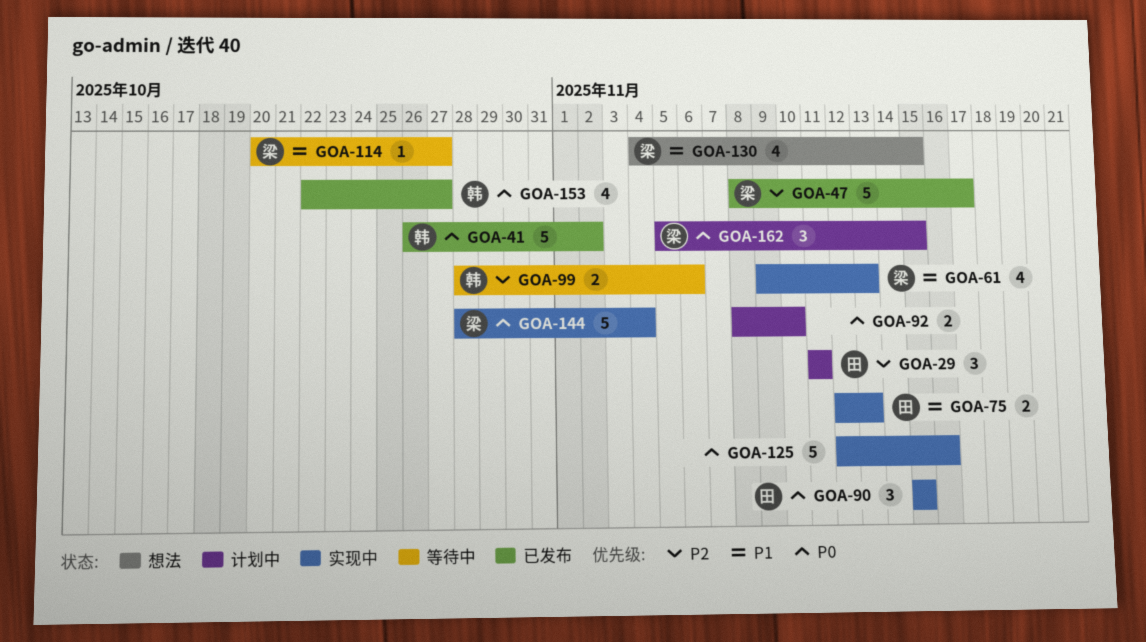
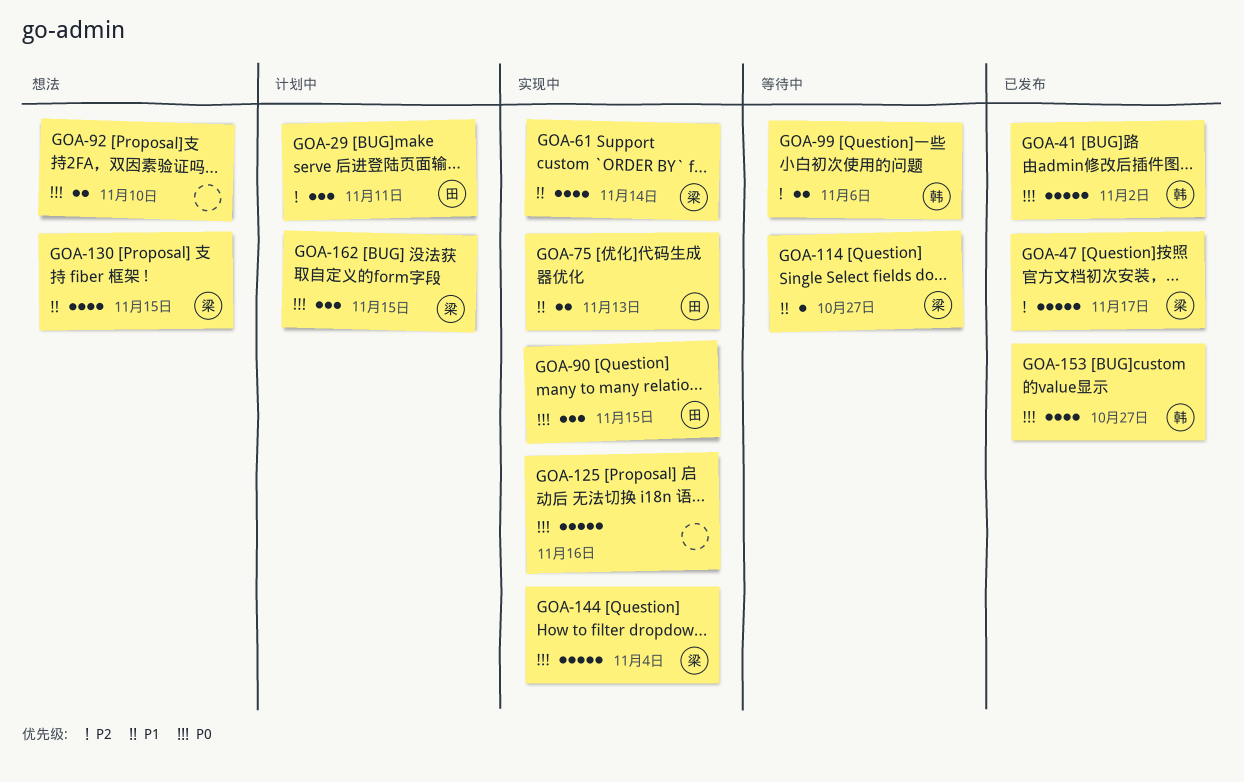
GOA-61, due: Nov 13 -> Nov 14
GOA-92, status: 计划中 -> 想法

